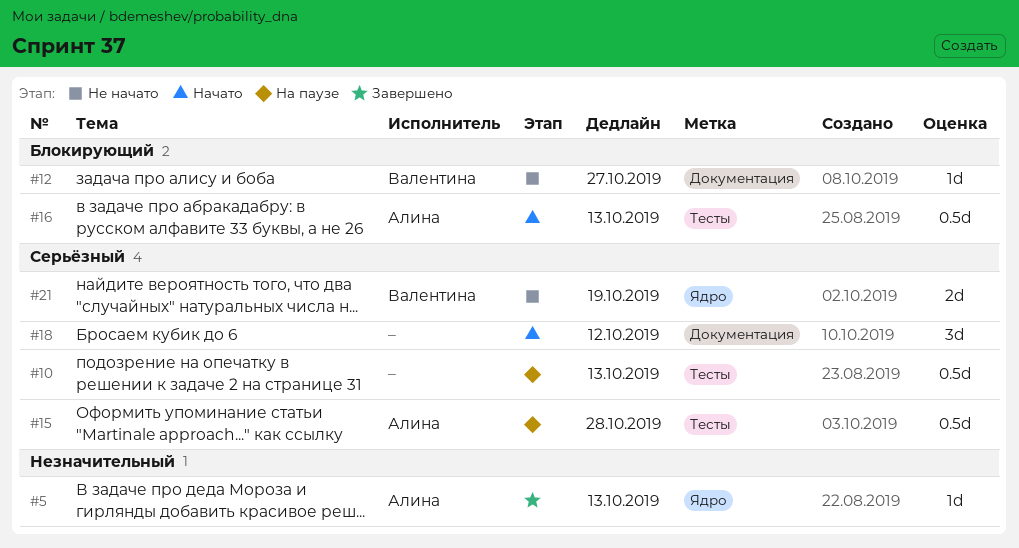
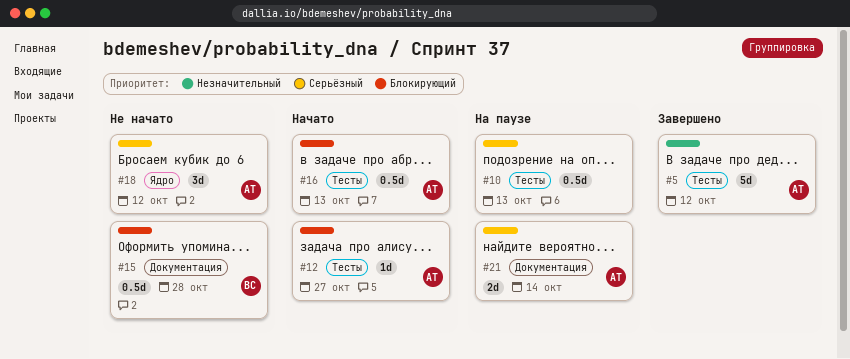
#5, label: Ядро -> Тесты
#5, estimate: 1d -> 5d
#5, due: Oct 13 -> Oct 12
#12, status: Не начато -> Начато
#12, owner: Валентина -> Алина
#12, label: Документация -> Тесты
#15, status: На паузе -> Не начато
#15, owner: Алина -> Валентина
#15, priority: Серьёзный -> Блокирующий
#15, label: Тесты -> Документация
#18, status: Начато -> Не начато
#18, owner: none -> Алина
#18, label: Документация -> Ядро
#21, status: Не начато -> На паузе
#21, owner: Валентина -> Алина
#21, label: Ядро -> Документация
#21, due: Oct 19 -> Oct 14

